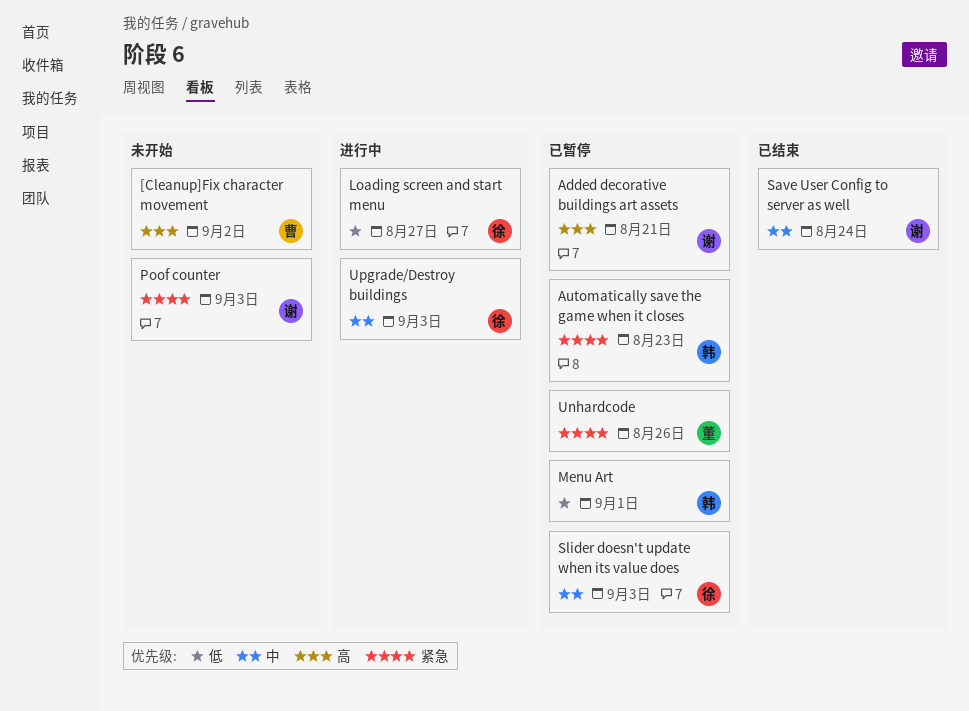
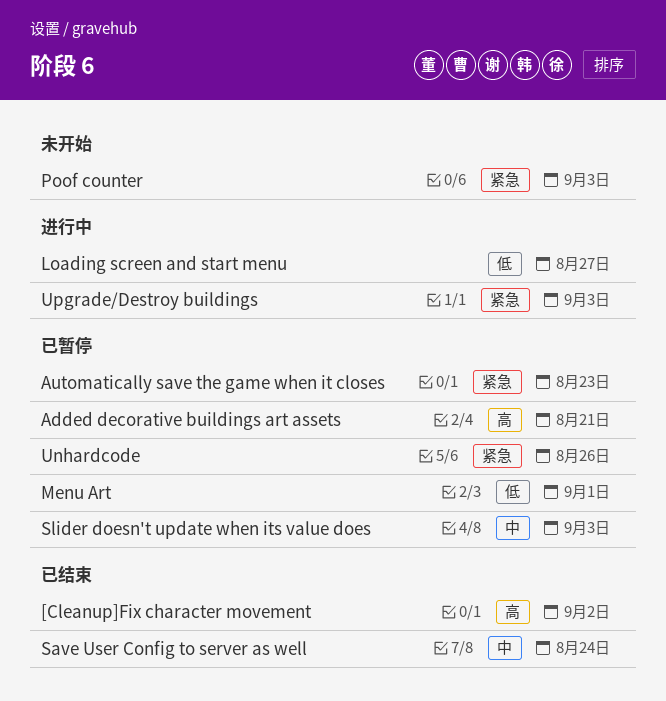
[Cleanup]Fix character movement, status: 未开始 -> 已结束
Upgrade/Destroy buildings, priority: 中 -> 紧急

